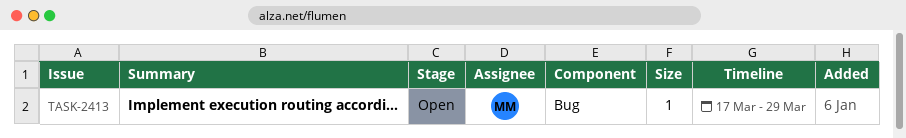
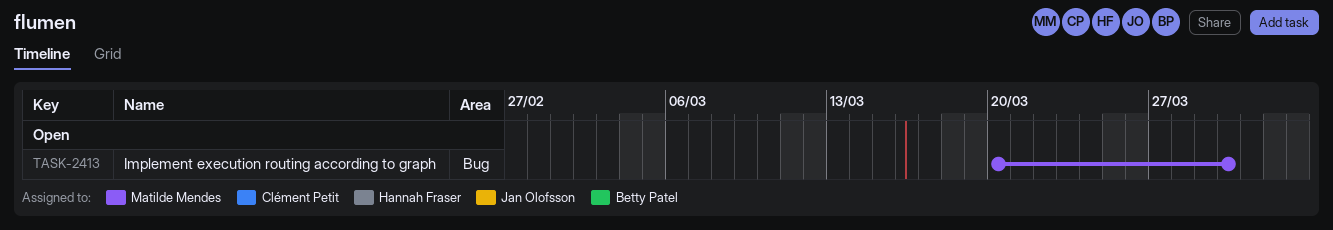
TASK-2413, start: Mar 17 -> Mar 20
TASK-2413, due: Mar 29 -> Mar 30

